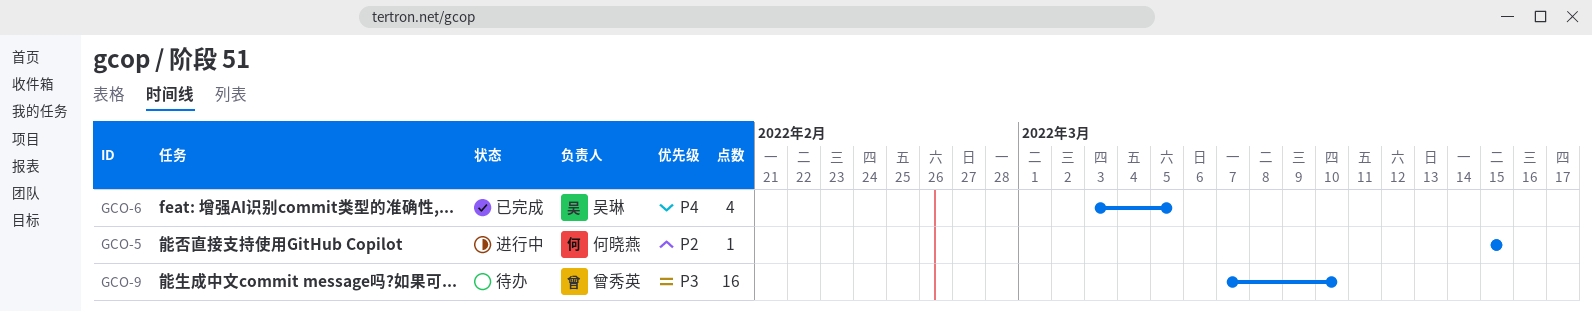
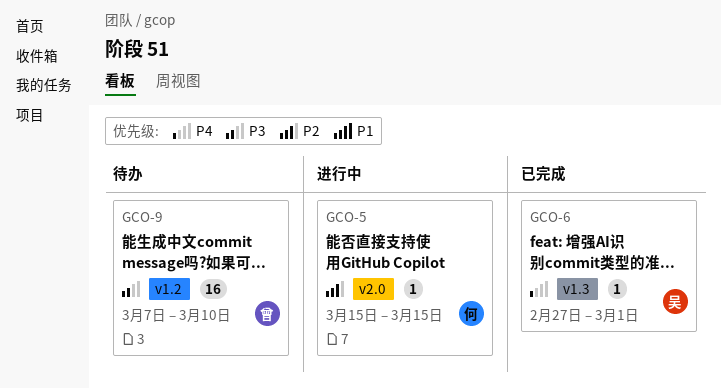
GCO-6, estimate: 4 -> 1
GCO-6, start: Mar 3 -> Feb 27
GCO-6, due: Mar 5 -> Mar 1

